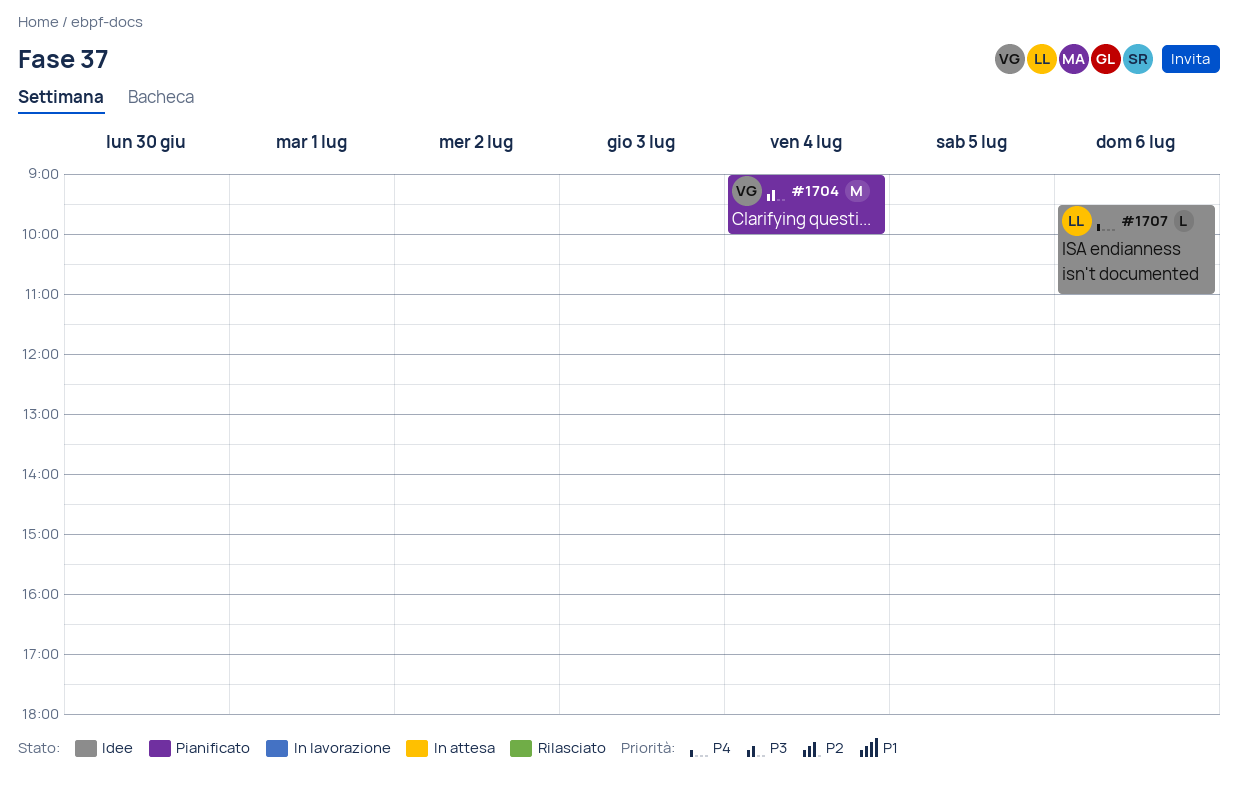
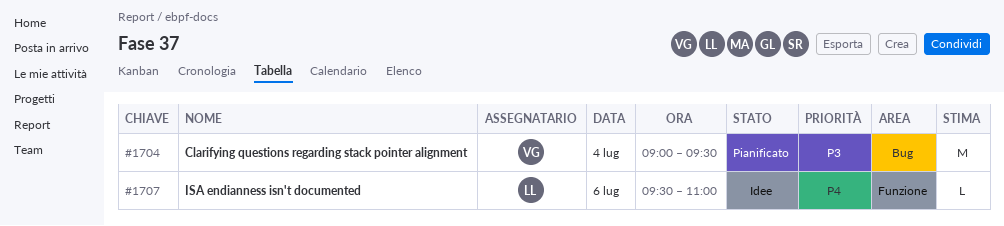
#1704, ends: 10:00 -> 09:30

